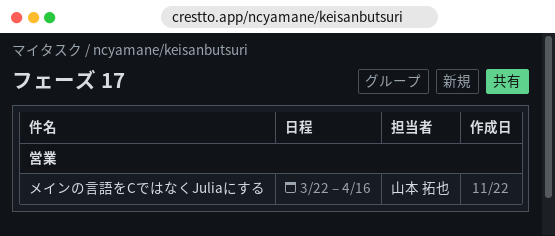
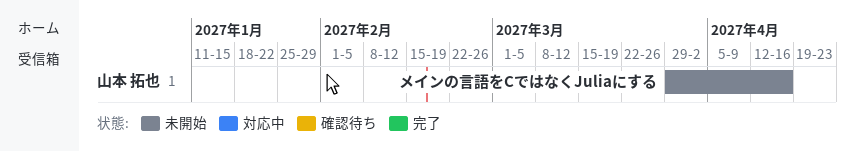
メインの言語をCではなくJuliaにする, start: Mar 22 -> Mar 29

